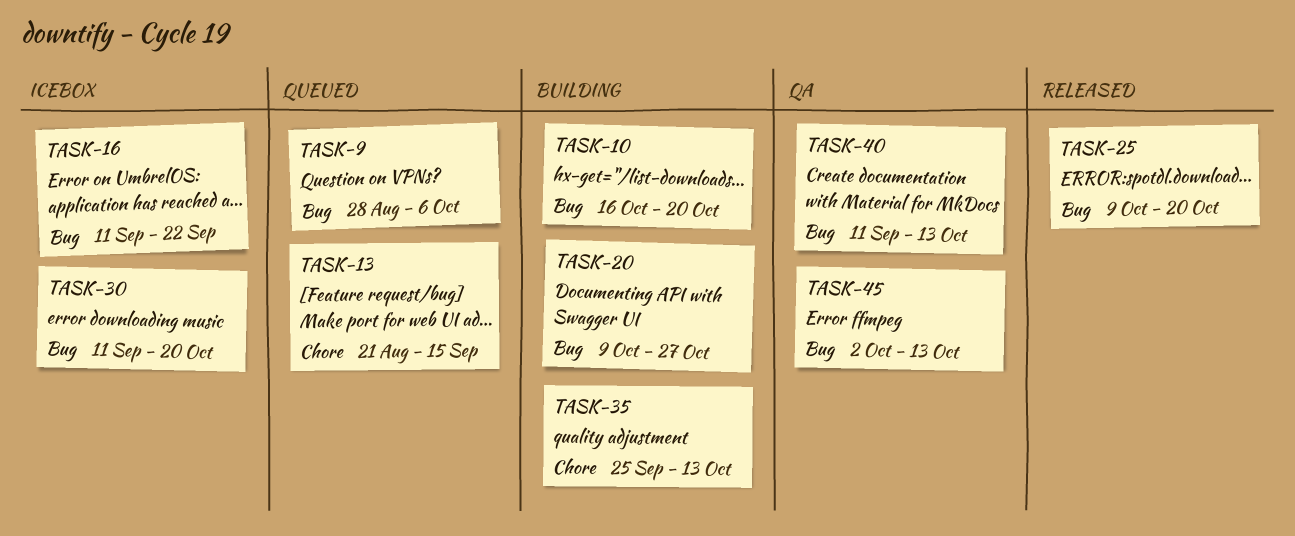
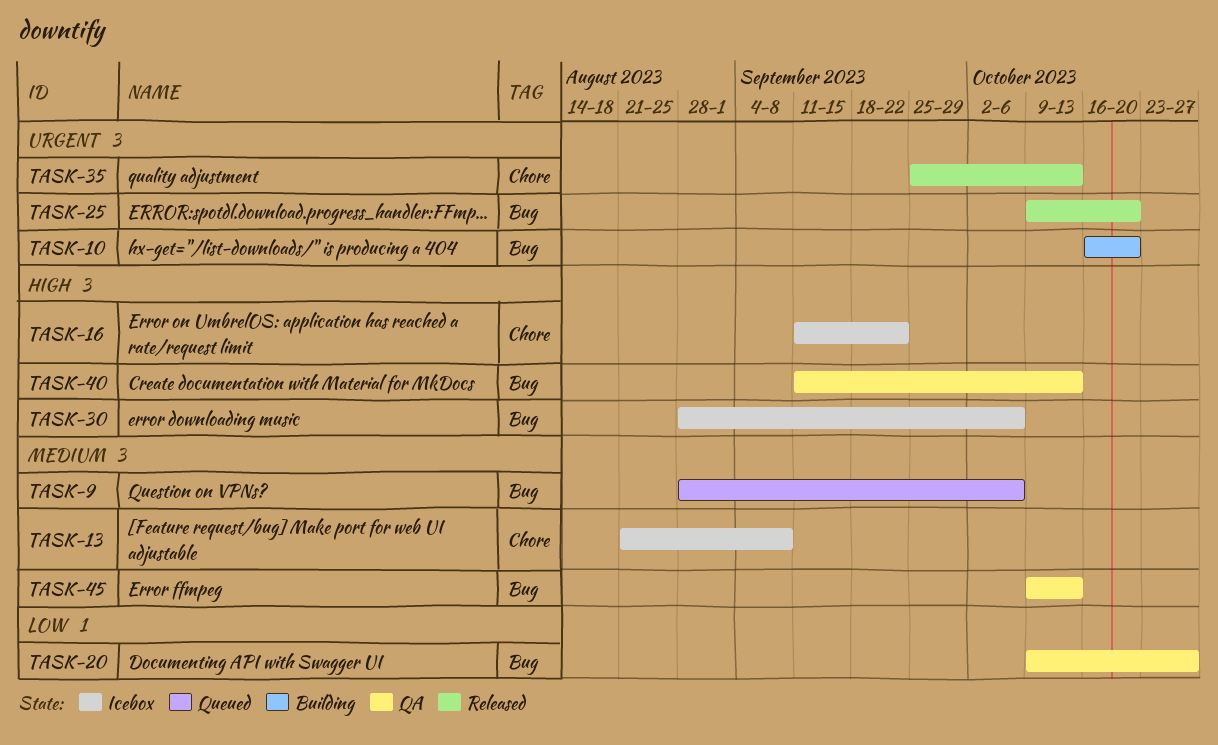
TASK-13, status: Queued -> Icebox
TASK-13, due: Sep 15 -> Sep 8
TASK-16, label: Bug -> Chore
TASK-20, status: Building -> QA
TASK-30, start: Sep 11 -> Aug 28
TASK-30, due: Oct 20 -> Oct 6
TASK-35, status: Building -> Released
TASK-45, start: Oct 2 -> Oct 9

